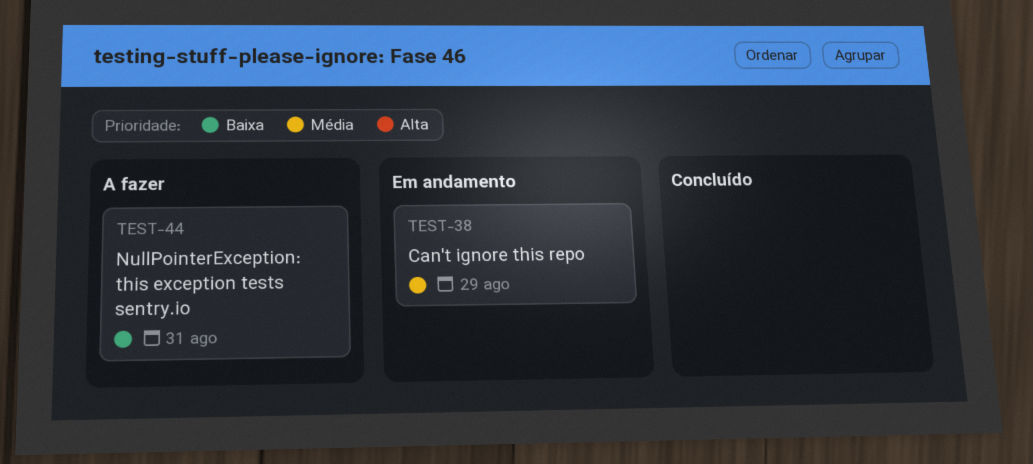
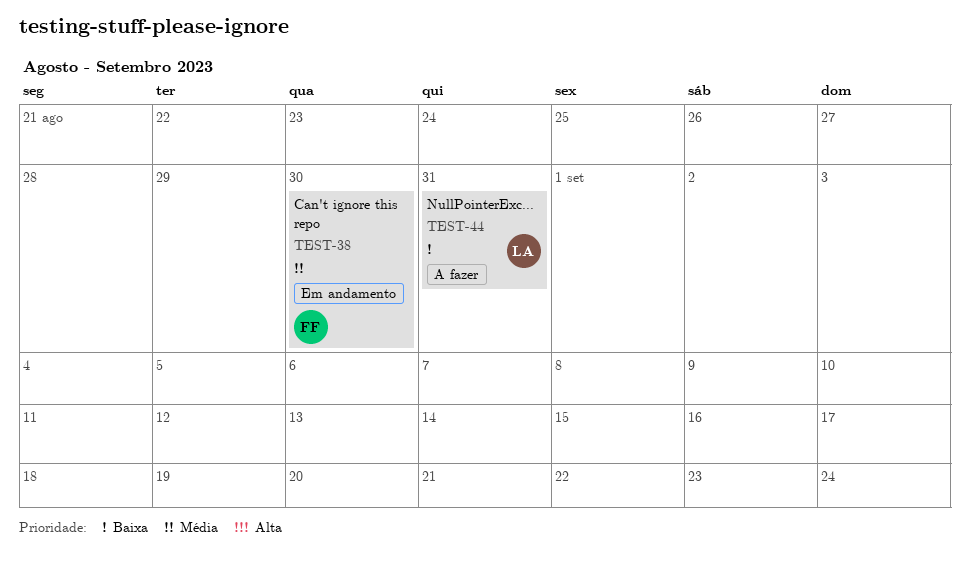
TEST-38, due: Aug 29 -> Aug 30

